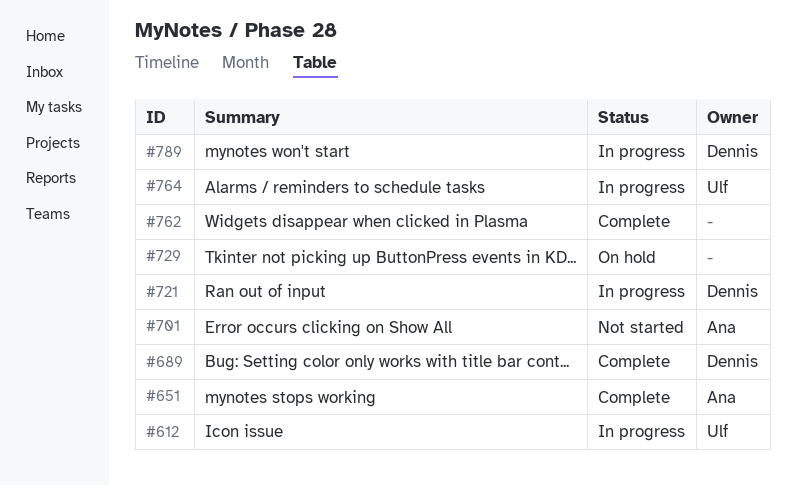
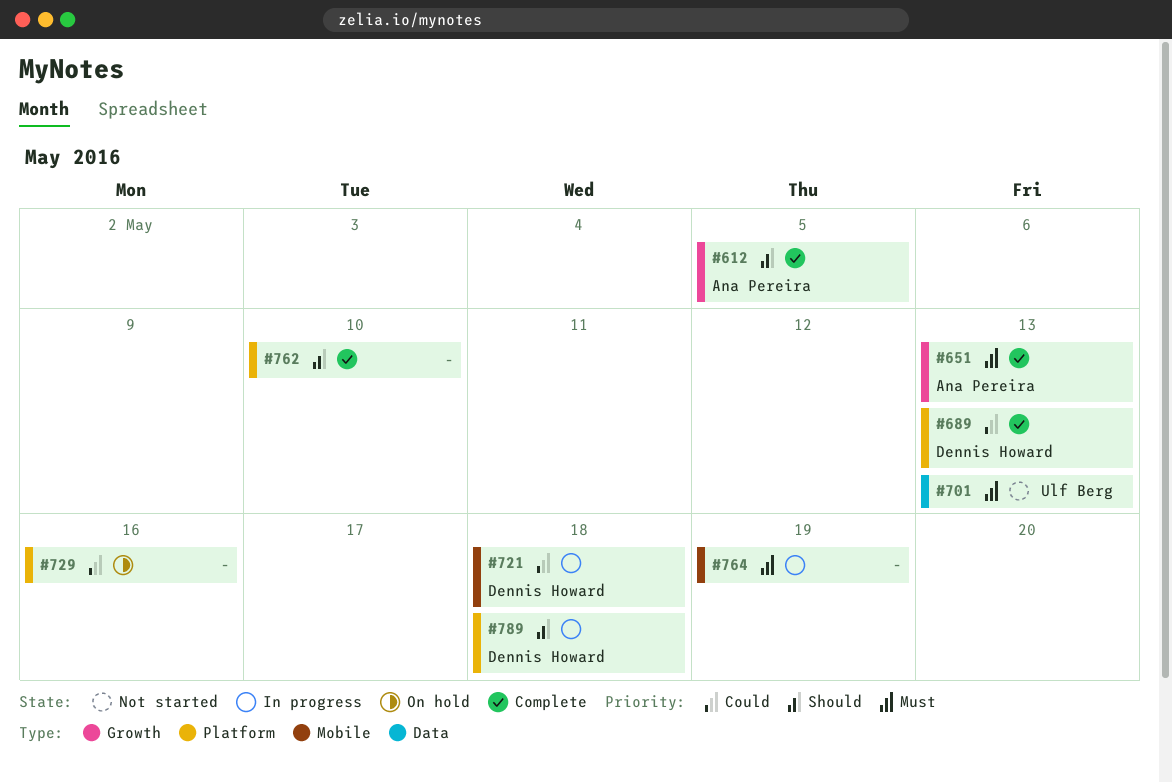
#612, status: In progress -> Complete
#612, owner: Ulf Berg -> Ana Pereira
#701, owner: Ana Pereira -> Ulf Berg
#764, owner: Ulf Berg -> none

